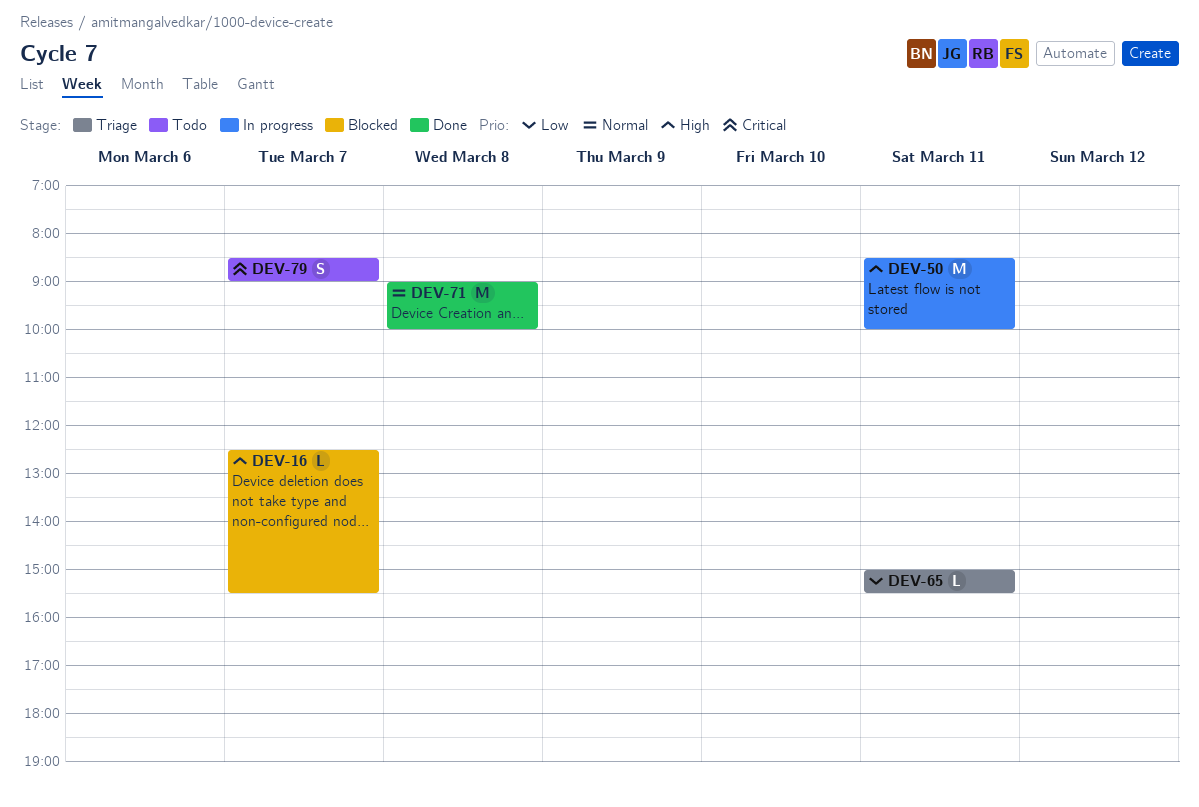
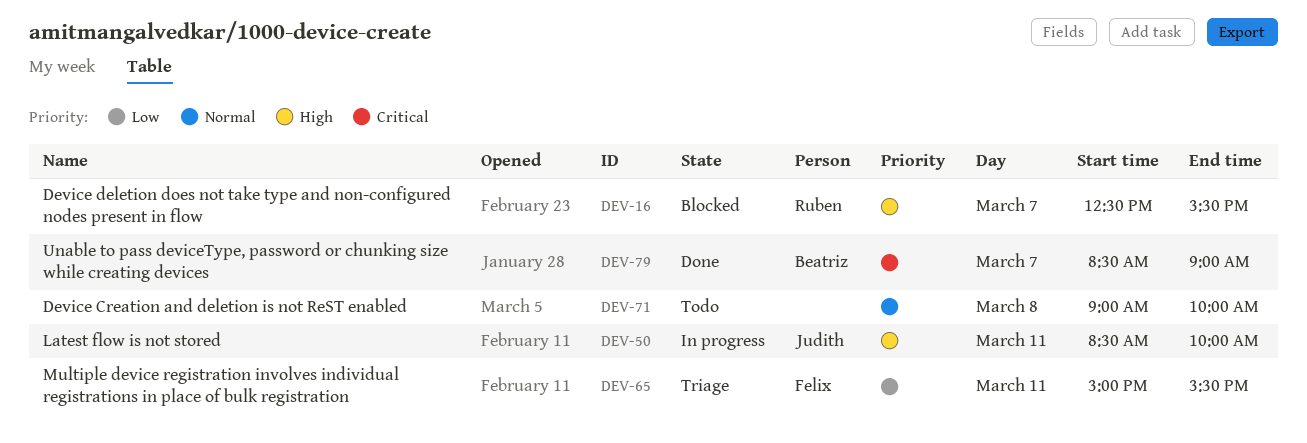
DEV-71, status: Done -> Todo
DEV-79, status: Todo -> Done

